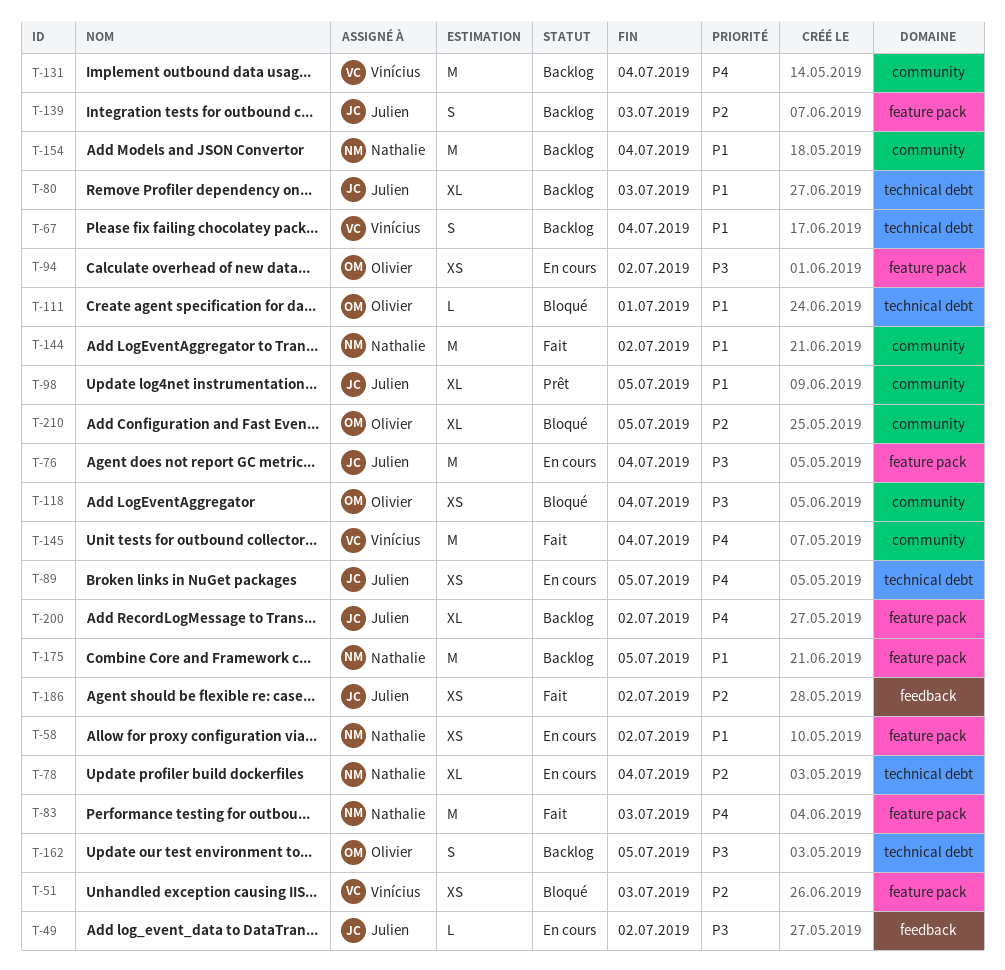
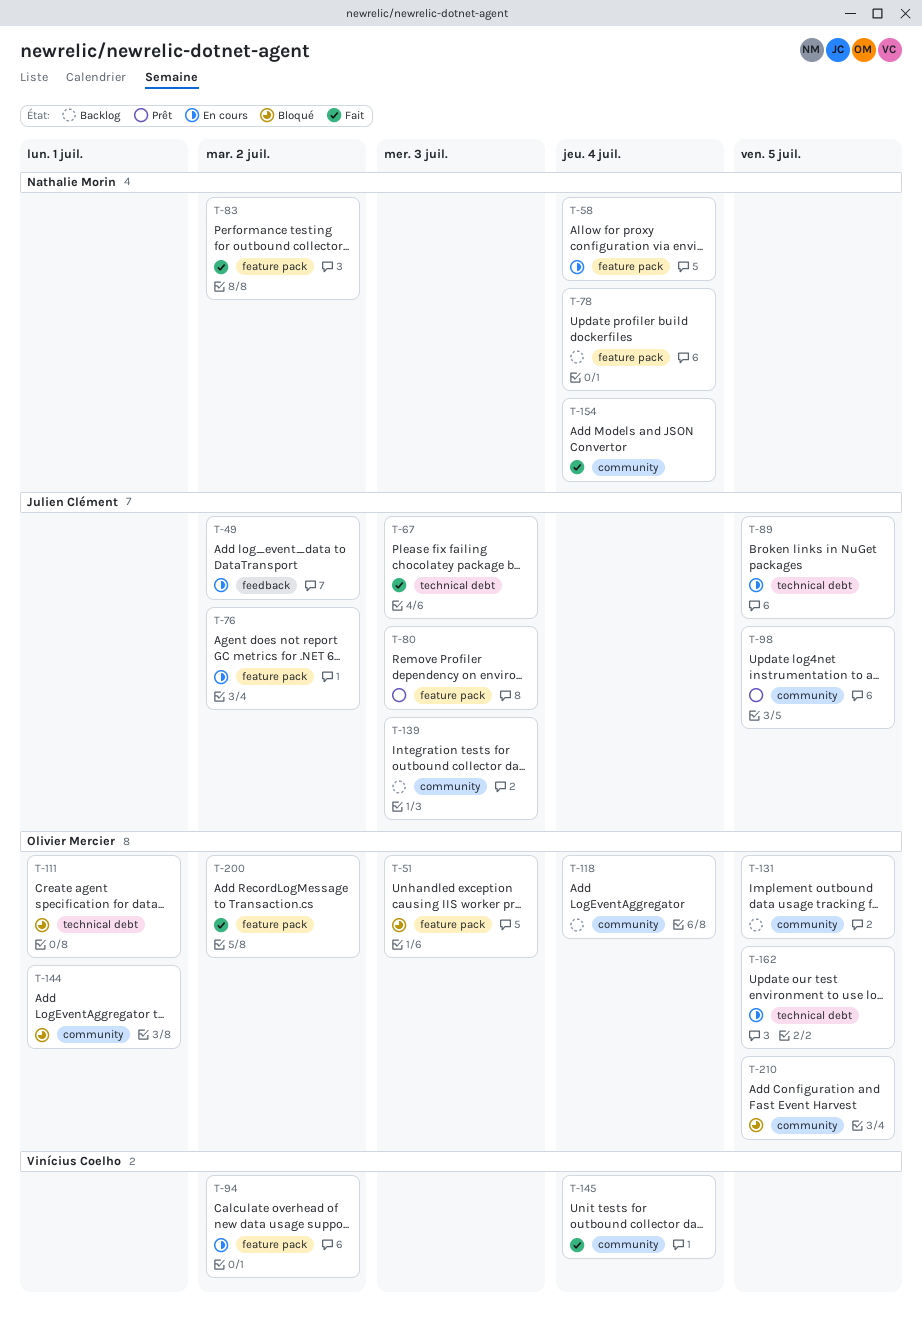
T-51, owner: Vinícius Coelho -> Olivier Mercier
T-58, due: Jul 2 -> Jul 4
T-67, status: Backlog -> Fait
T-67, owner: Vinícius Coelho -> Julien Clément
T-67, due: Jul 4 -> Jul 3
T-76, due: Jul 4 -> Jul 2
T-78, status: En cours -> Backlog
T-78, label: technical debt -> feature pack
T-80, status: Backlog -> Prêt
T-80, label: technical debt -> feature pack
T-83, due: Jul 3 -> Jul 2
T-94, owner: Olivier Mercier -> Vinícius Coelho
T-118, status: Bloqué -> Backlog
T-131, owner: Vinícius Coelho -> Olivier Mercier
T-131, due: Jul 4 -> Jul 5
T-139, label: feature pack -> community
T-144, status: Fait -> Bloqué
T-144, owner: Nathalie Morin -> Olivier Mercier
T-144, due: Jul 2 -> Jul 1
T-154, status: Backlog -> Fait
T-162, status: Backlog -> En cours
T-175: present -> none
T-186: present -> none
T-200, status: Backlog -> Fait
T-200, owner: Julien Clément -> Olivier Mercier

